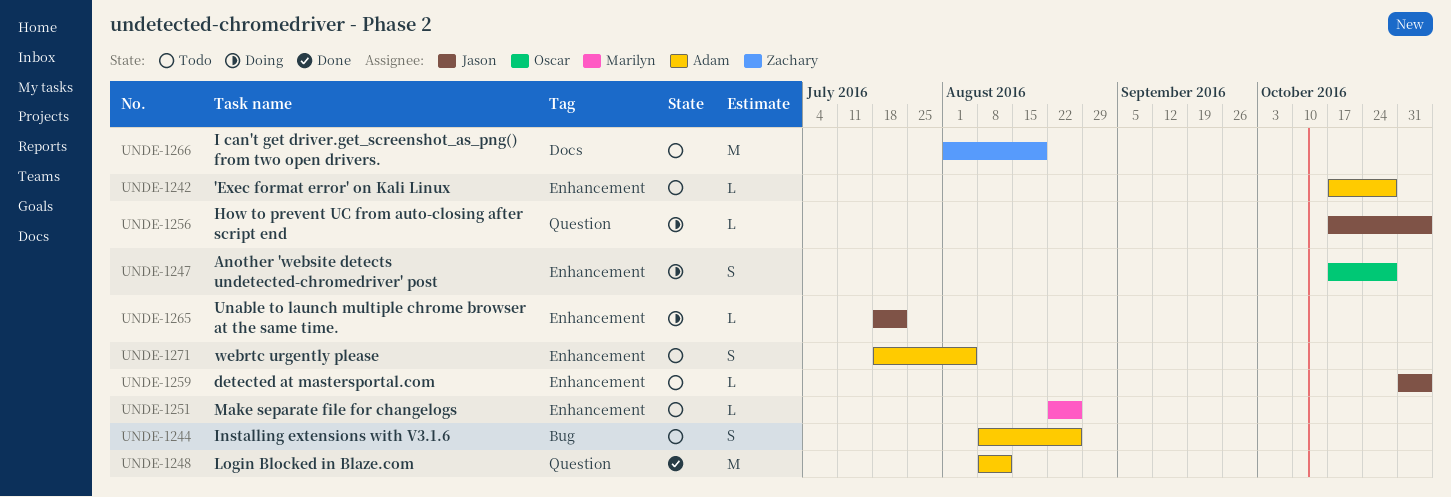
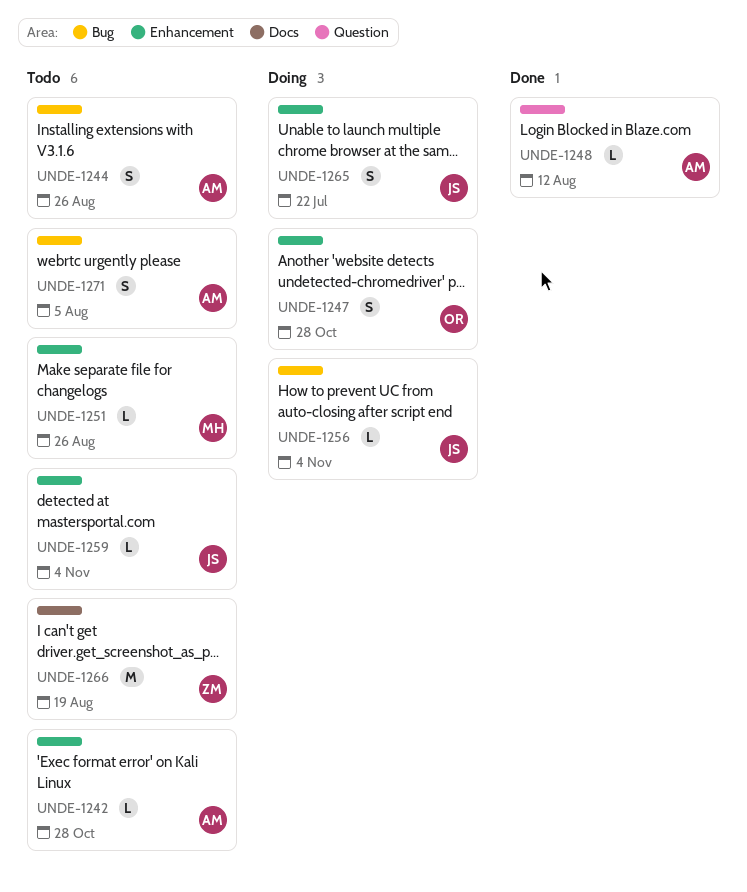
UNDE-1248, estimate: M -> L
UNDE-1256, label: Question -> Bug
UNDE-1265, estimate: L -> S
UNDE-1271, label: Enhancement -> Bug

